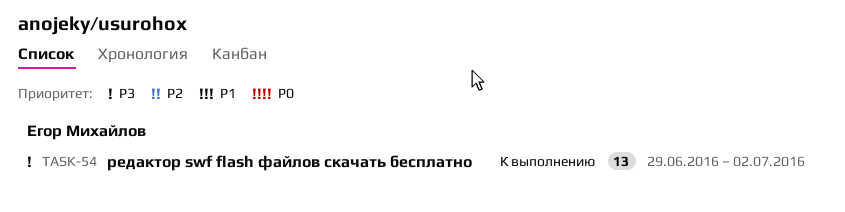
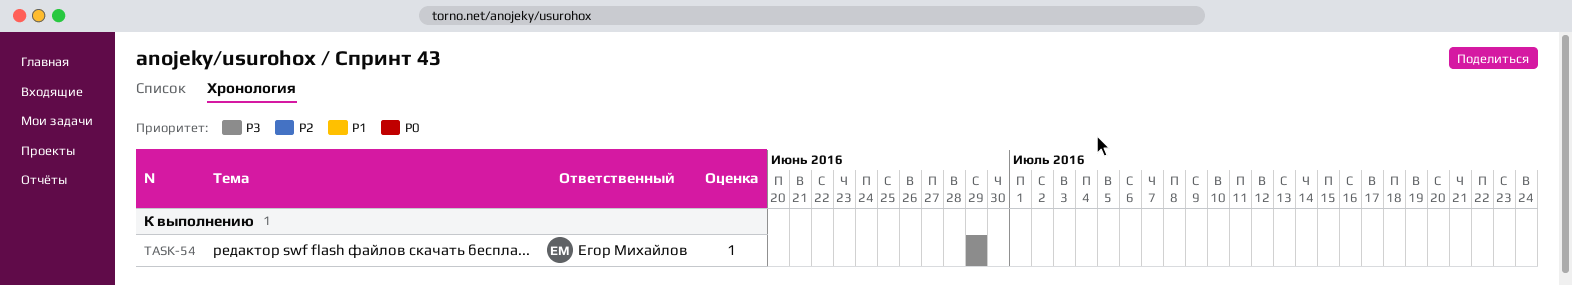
TASK-54, estimate: 13 -> 1
TASK-54, due: Jul 2 -> Jun 29

